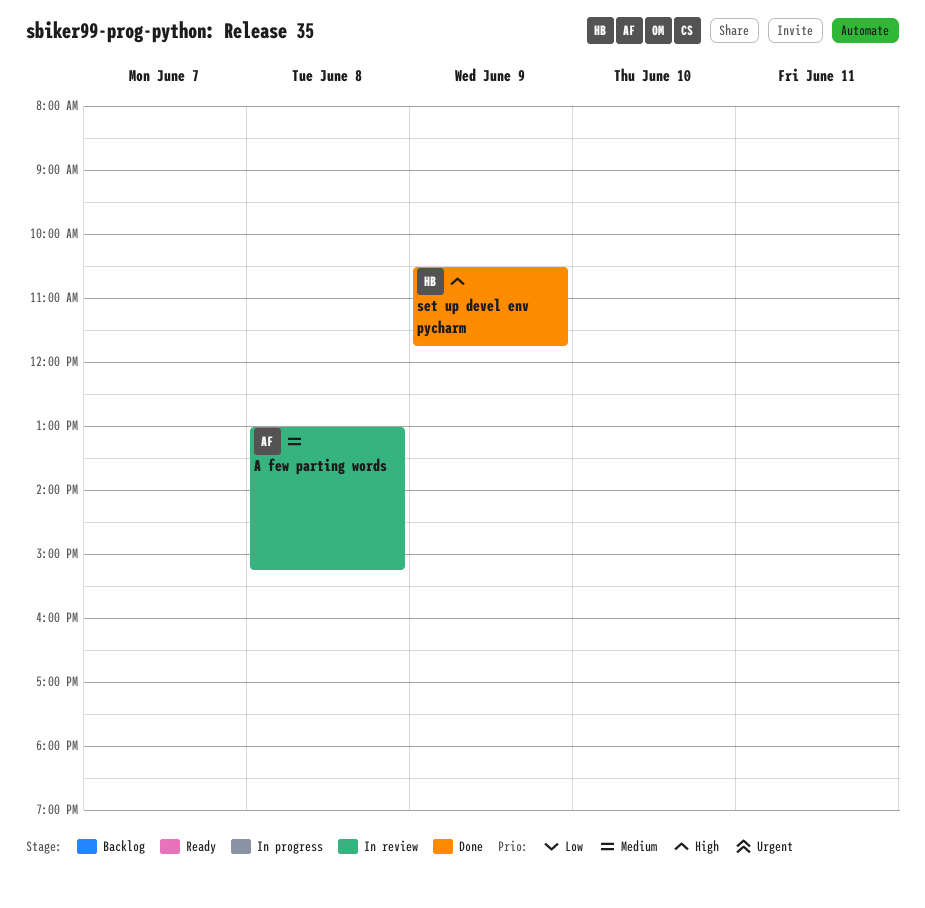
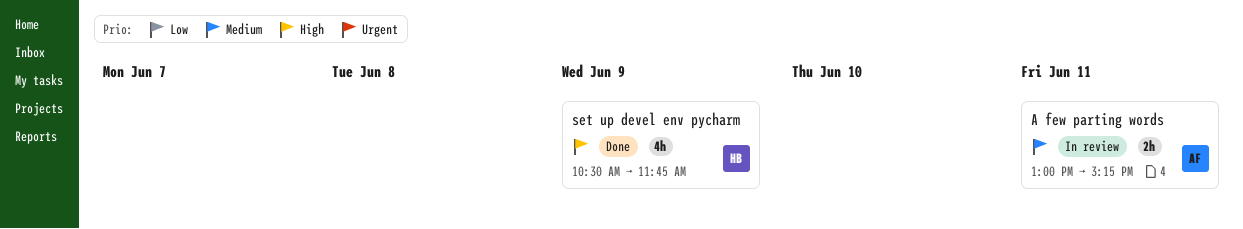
A few parting words, day: Jun 8 -> Jun 11

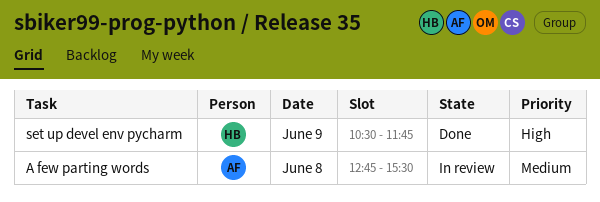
A few parting words, day: Jun 11 -> Jun 8
A few parting words, begins: 13:00 -> 12:45
A few parting words, ends: 15:15 -> 15:30

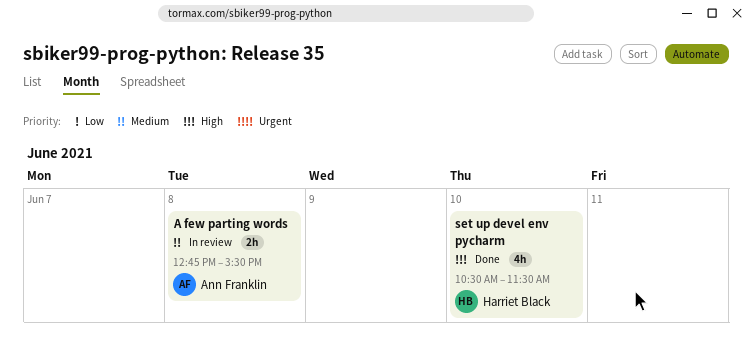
set up devel env pycharm, day: Jun 9 -> Jun 10
set up devel env pycharm, ends: 11:45 -> 11:30

